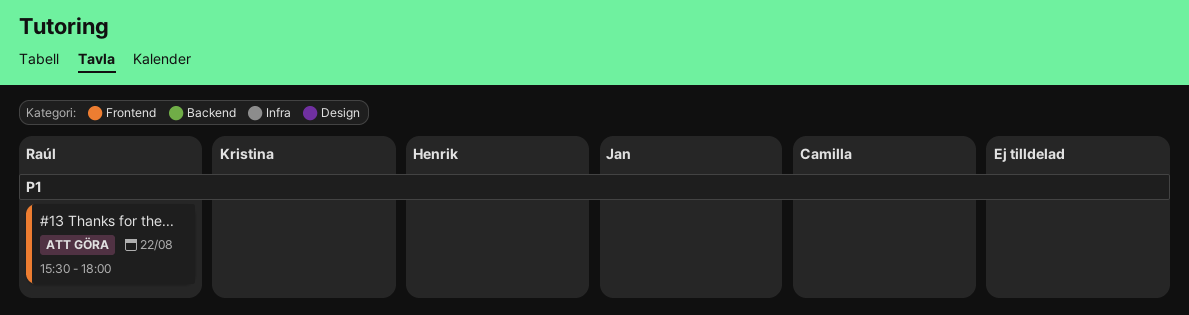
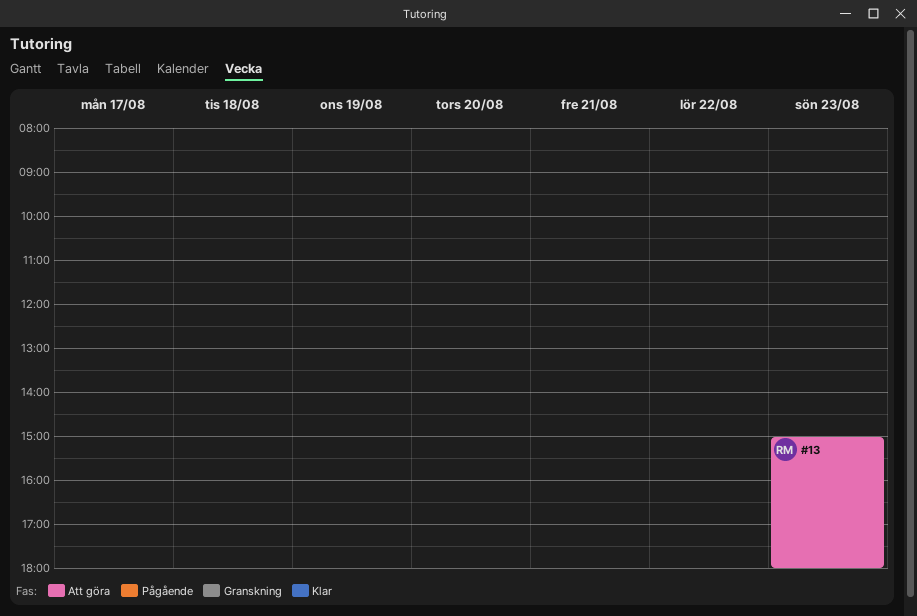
#13, day: Aug 22 -> Aug 23
#13, begins: 15:30 -> 15:00

